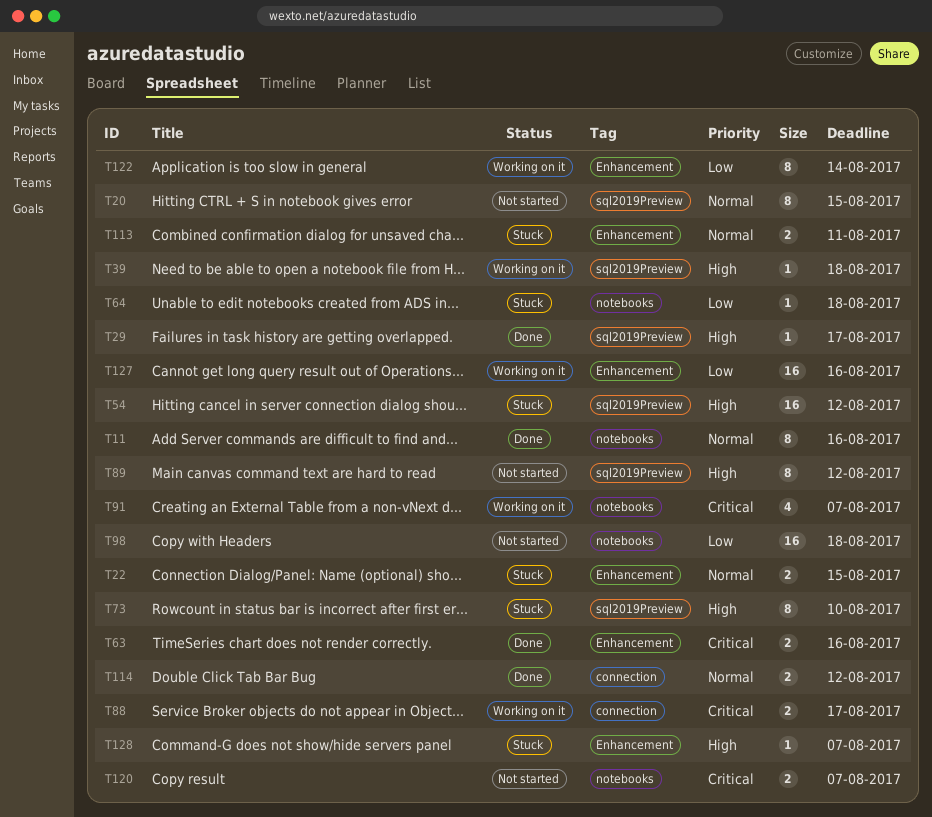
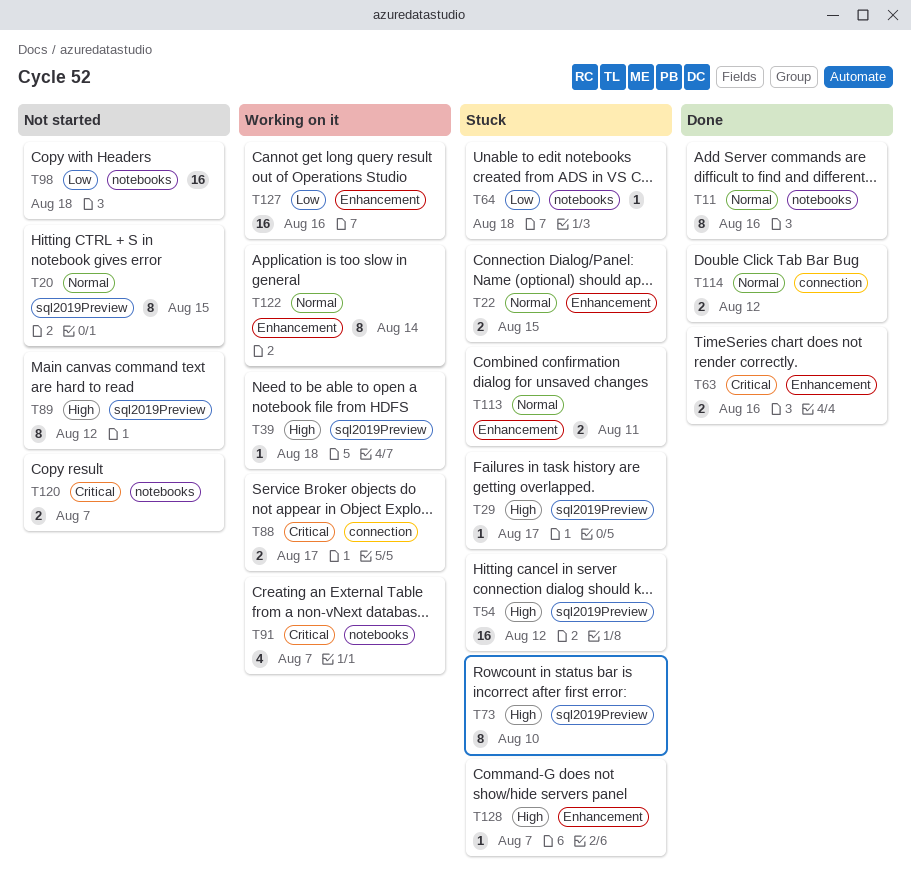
T29, status: Done -> Stuck
T122, priority: Low -> Normal

